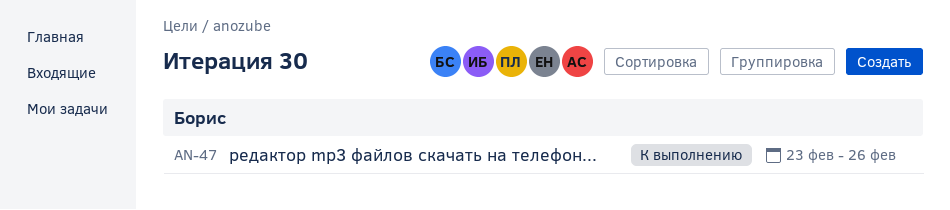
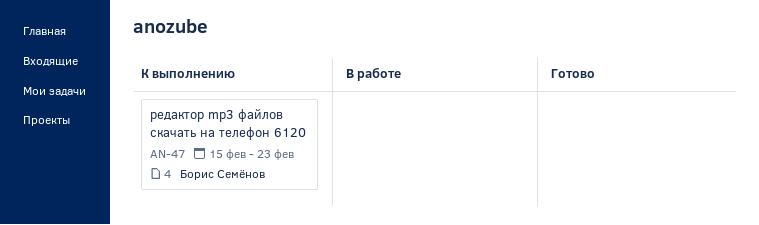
AN-47, start: Feb 23 -> Feb 15
AN-47, due: Feb 26 -> Feb 23

